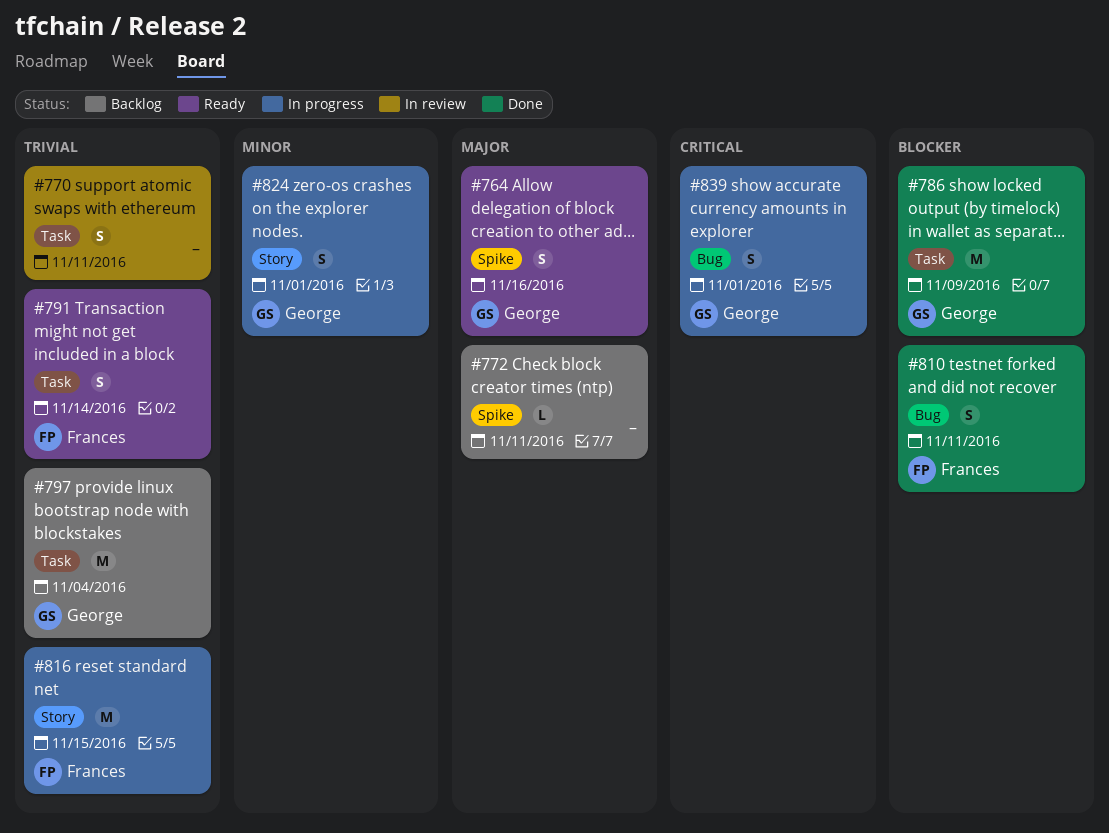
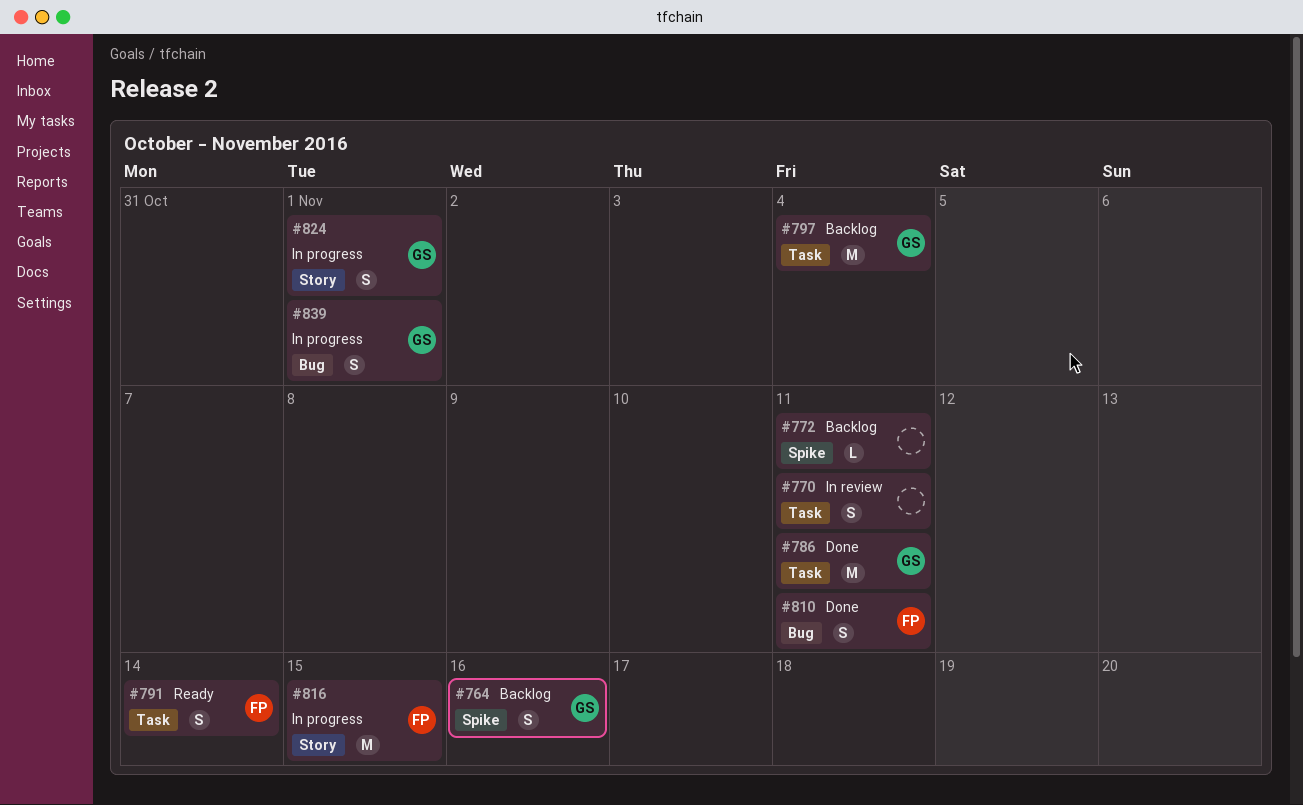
#764, status: Ready -> Backlog
#786, due: Nov 9 -> Nov 11

